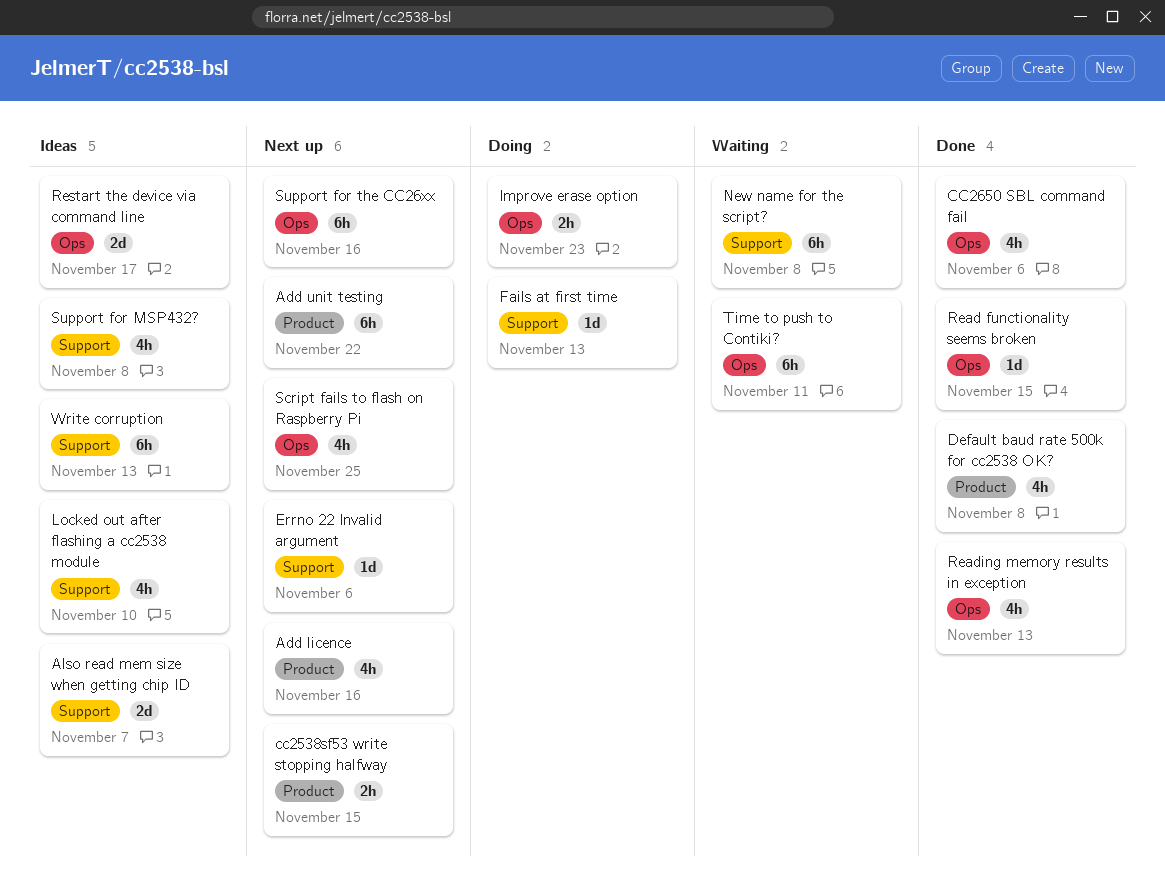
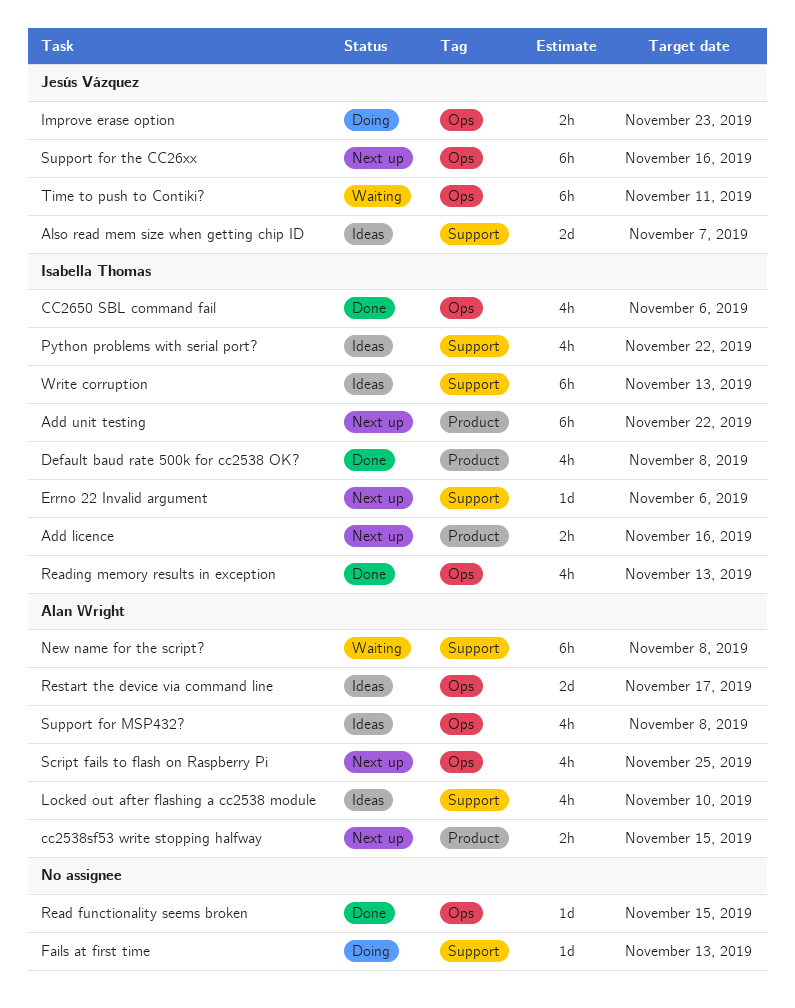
Add licence, estimate: 4h -> 2h
Python problems with serial port?: none -> present
Support for MSP432?, label: Support -> Ops

